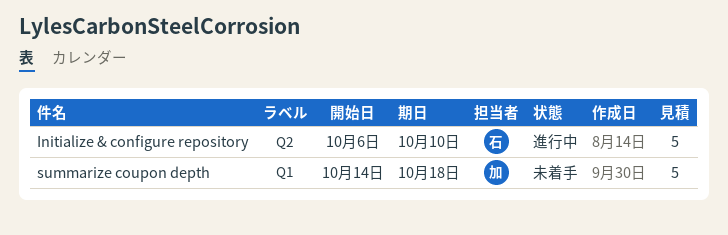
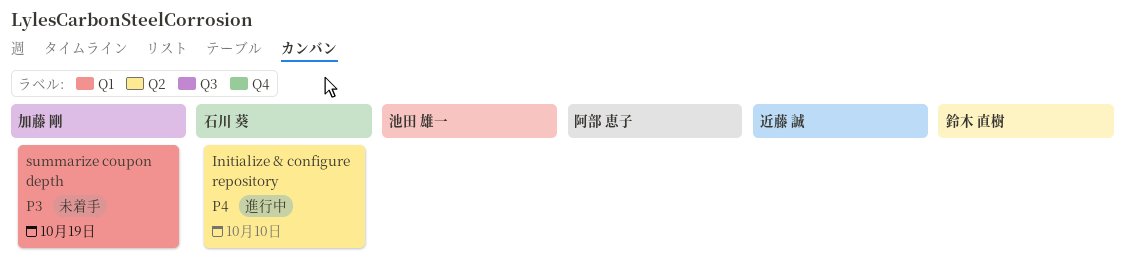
summarize coupon depth, due: Oct 18 -> Oct 19

